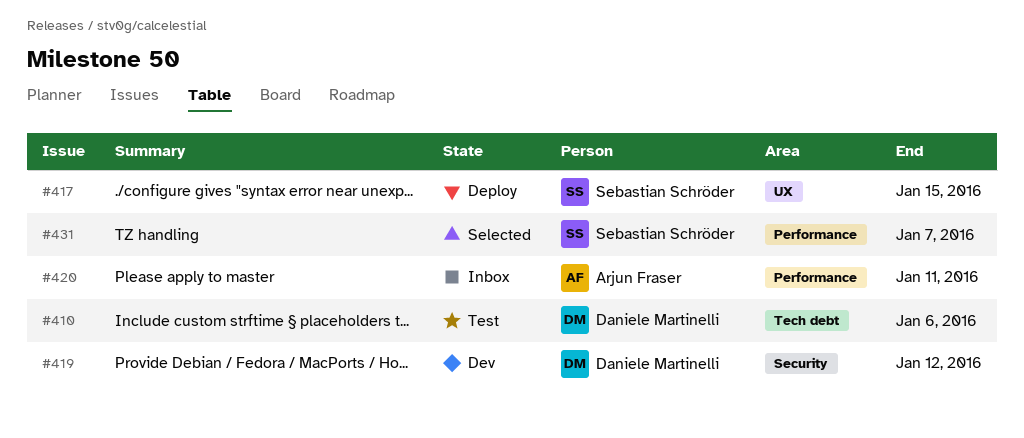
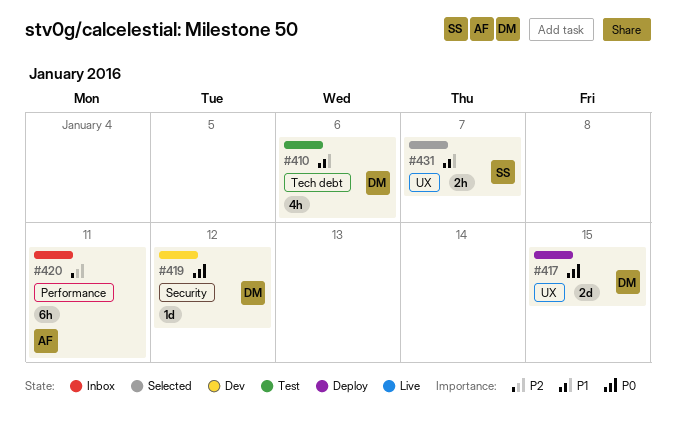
#417, owner: Sebastian Schröder -> Daniele Martinelli
#431, label: Performance -> UX

